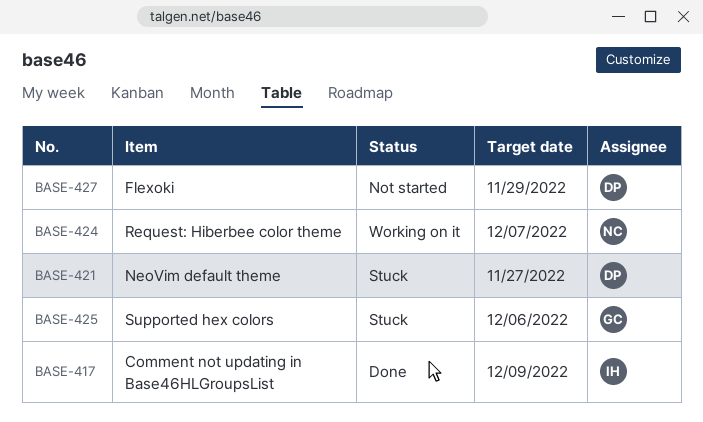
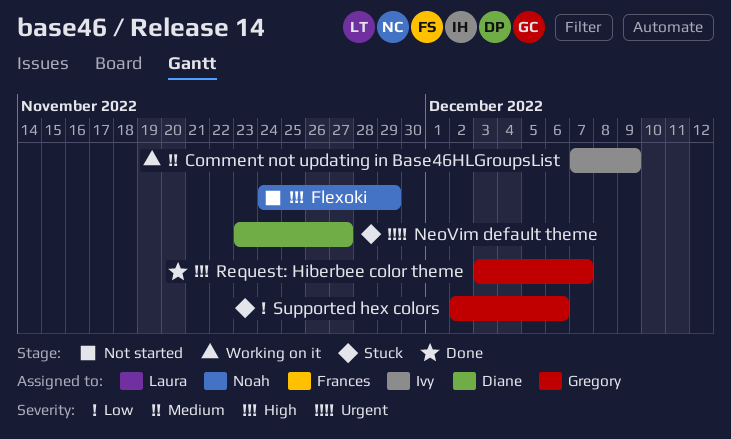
Comment not updating in Base46HLGroupsList, status: Done -> Working on it
Flexoki, owner: Diane -> Noah
Request: Hiberbee color theme, status: Working on it -> Done
Request: Hiberbee color theme, owner: Noah -> Gregory

